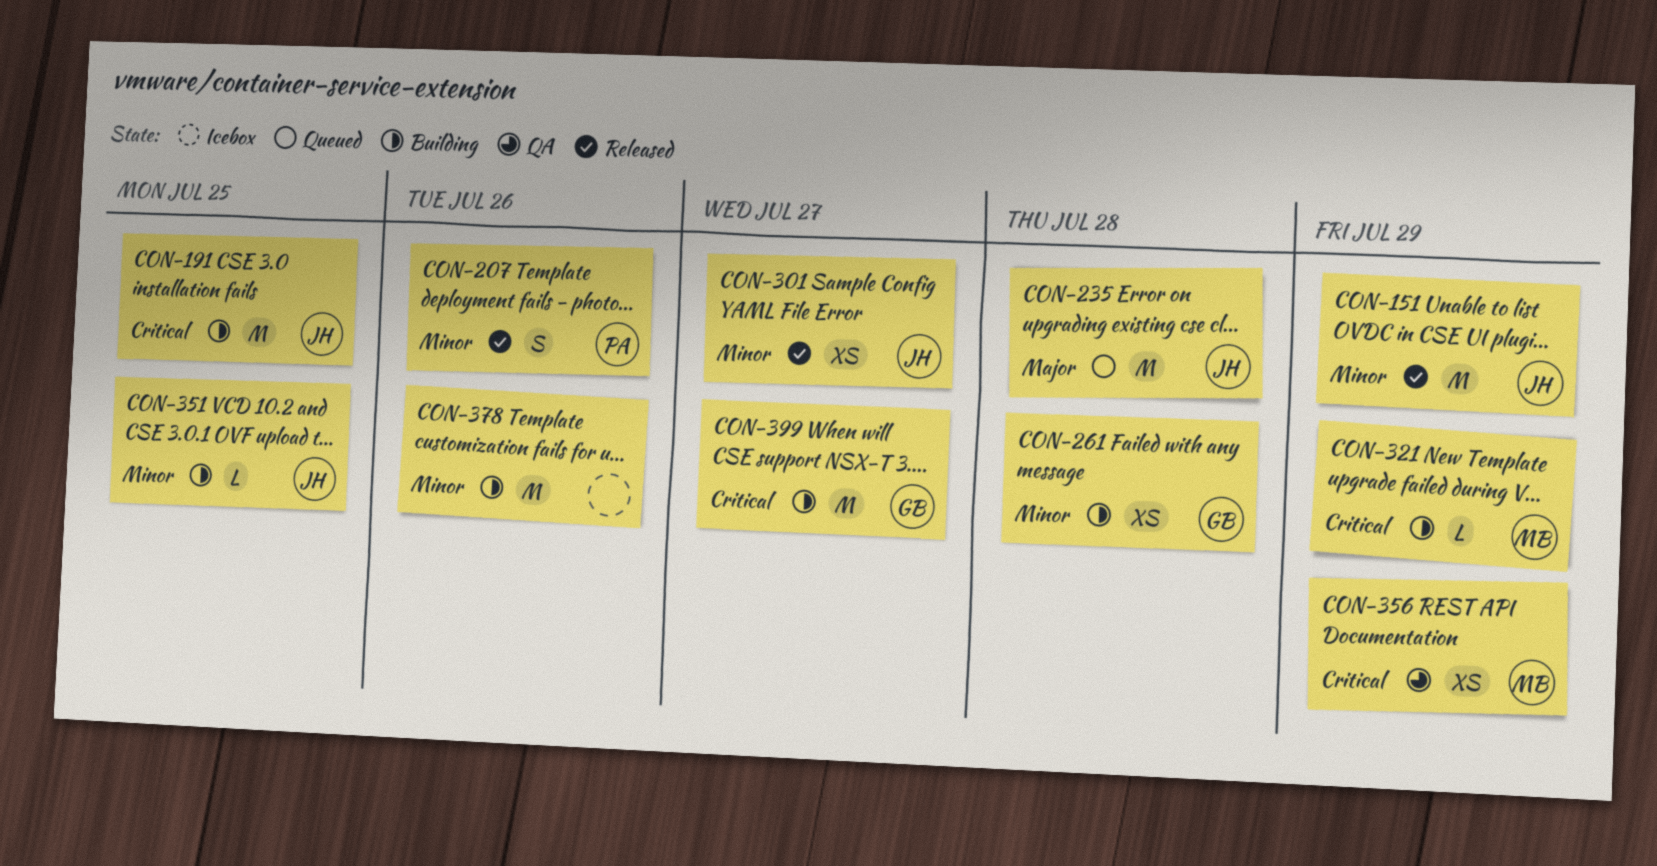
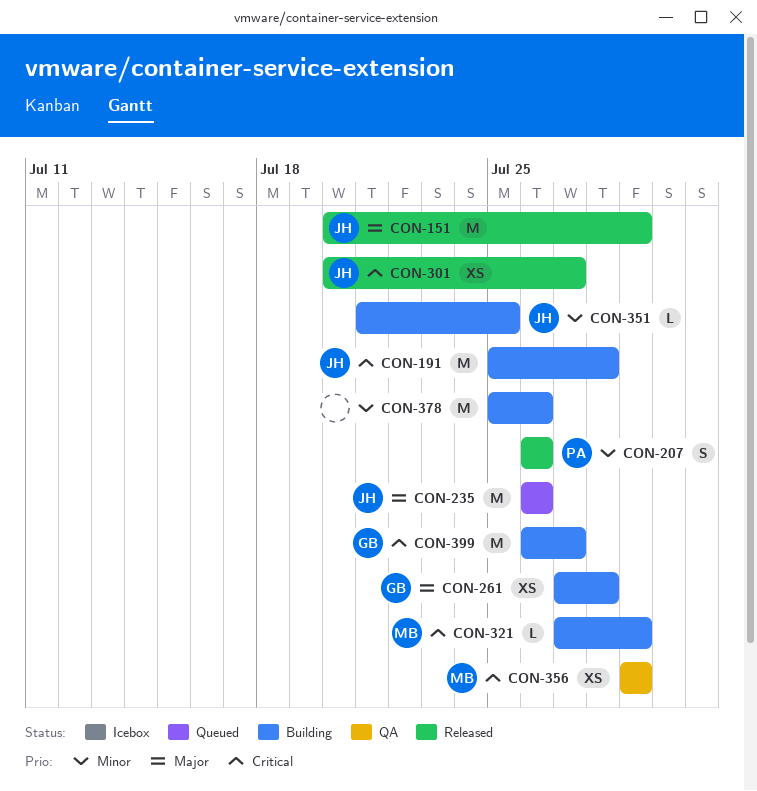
CON-151, priority: Minor -> Major
CON-191, due: Jul 25 -> Jul 28
CON-235, due: Jul 28 -> Jul 26
CON-261, priority: Minor -> Major
CON-301, priority: Minor -> Critical

